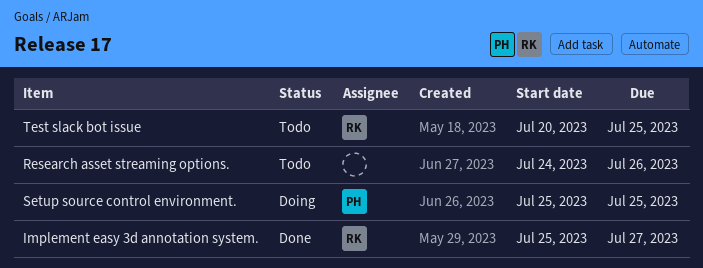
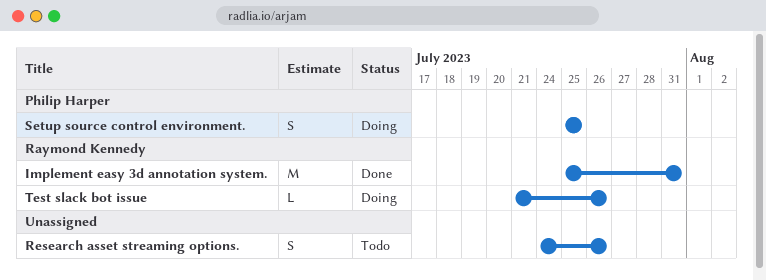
Implement easy 3d annotation system., due: Jul 27 -> Jul 31
Test slack bot issue, status: Todo -> Doing
Test slack bot issue, start: Jul 20 -> Jul 21
Test slack bot issue, due: Jul 25 -> Jul 26

